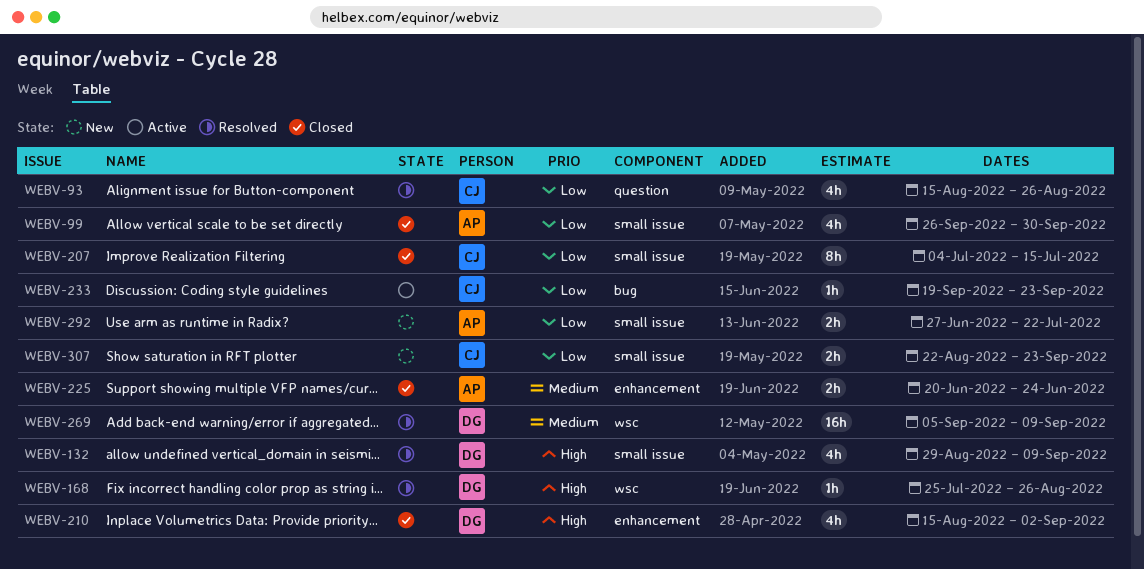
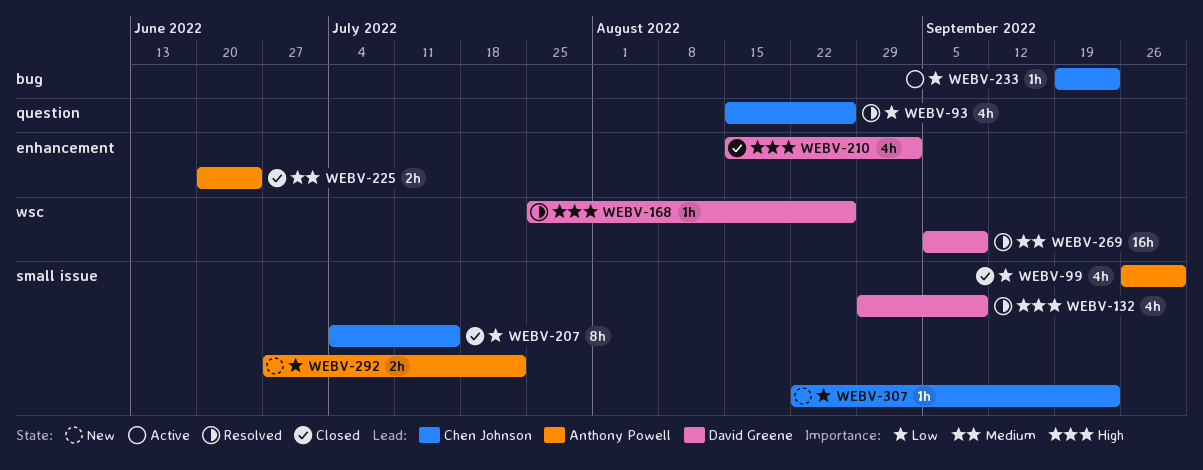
WEBV-307, estimate: 2h -> 1h

